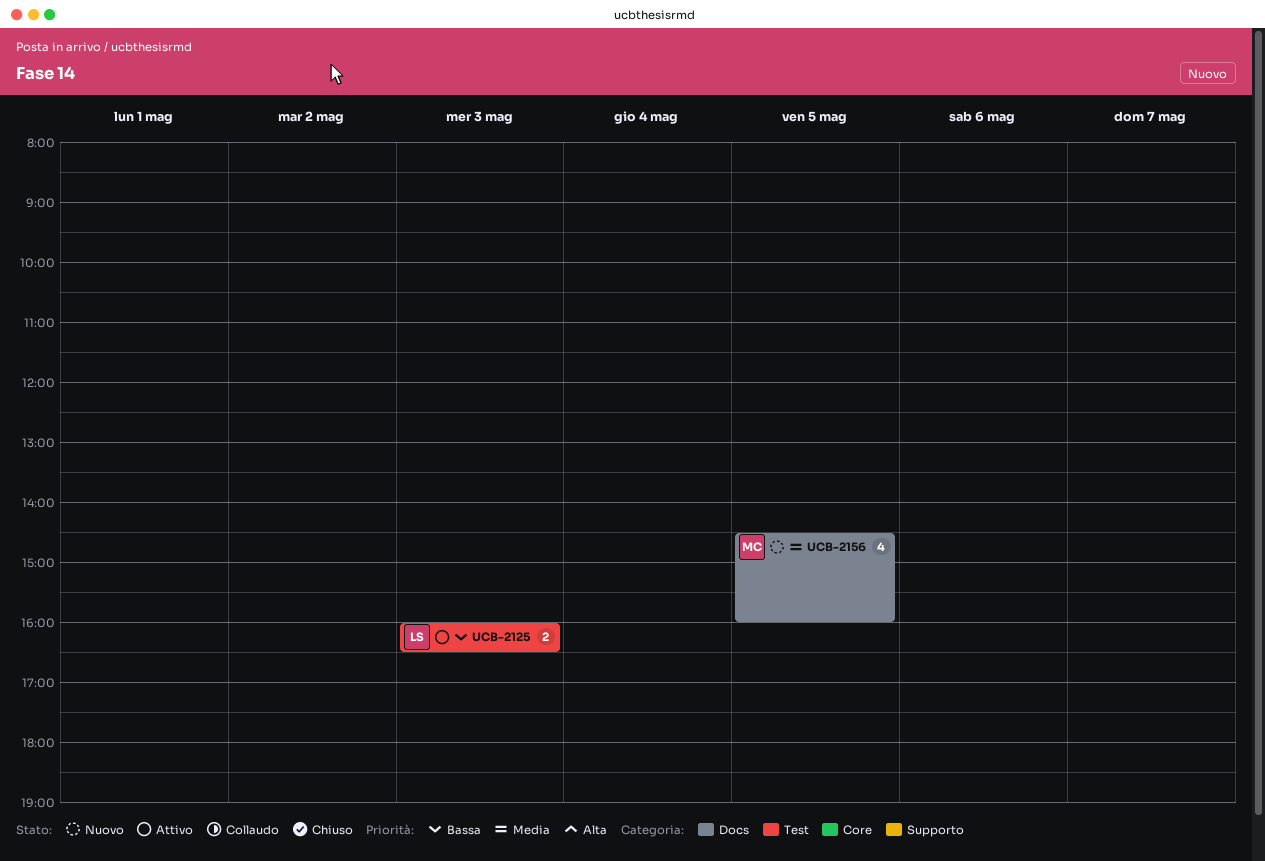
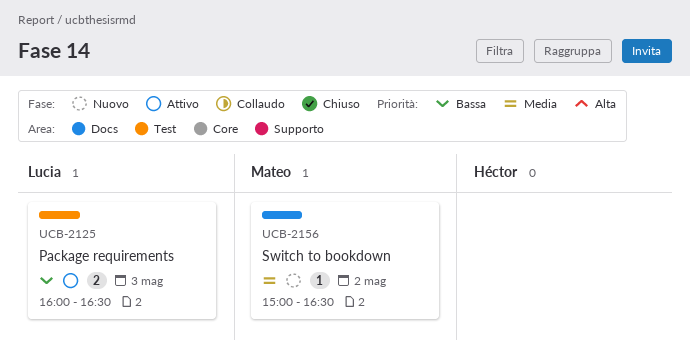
UCB-2156, estimate: 4 -> 1
UCB-2156, day: May 5 -> May 2
UCB-2156, begins: 14:30 -> 15:00
UCB-2156, ends: 16:00 -> 16:30

